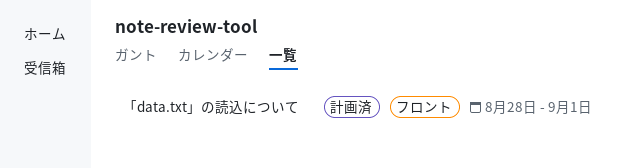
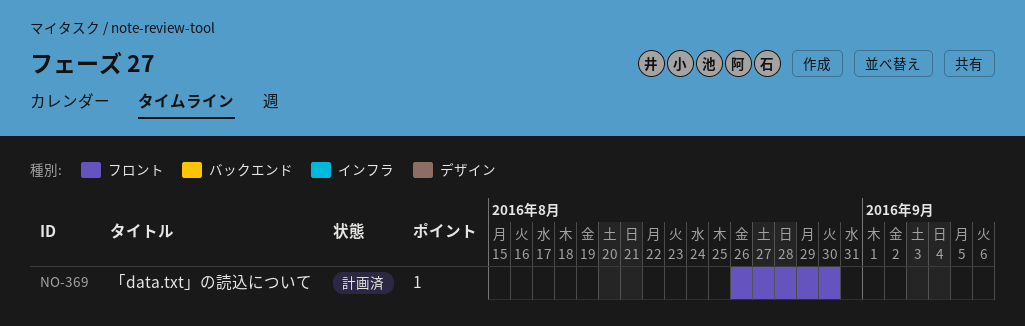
「data.txt」の読込について, start: Aug 28 -> Aug 26
「data.txt」の読込について, due: Sep 1 -> Aug 30

